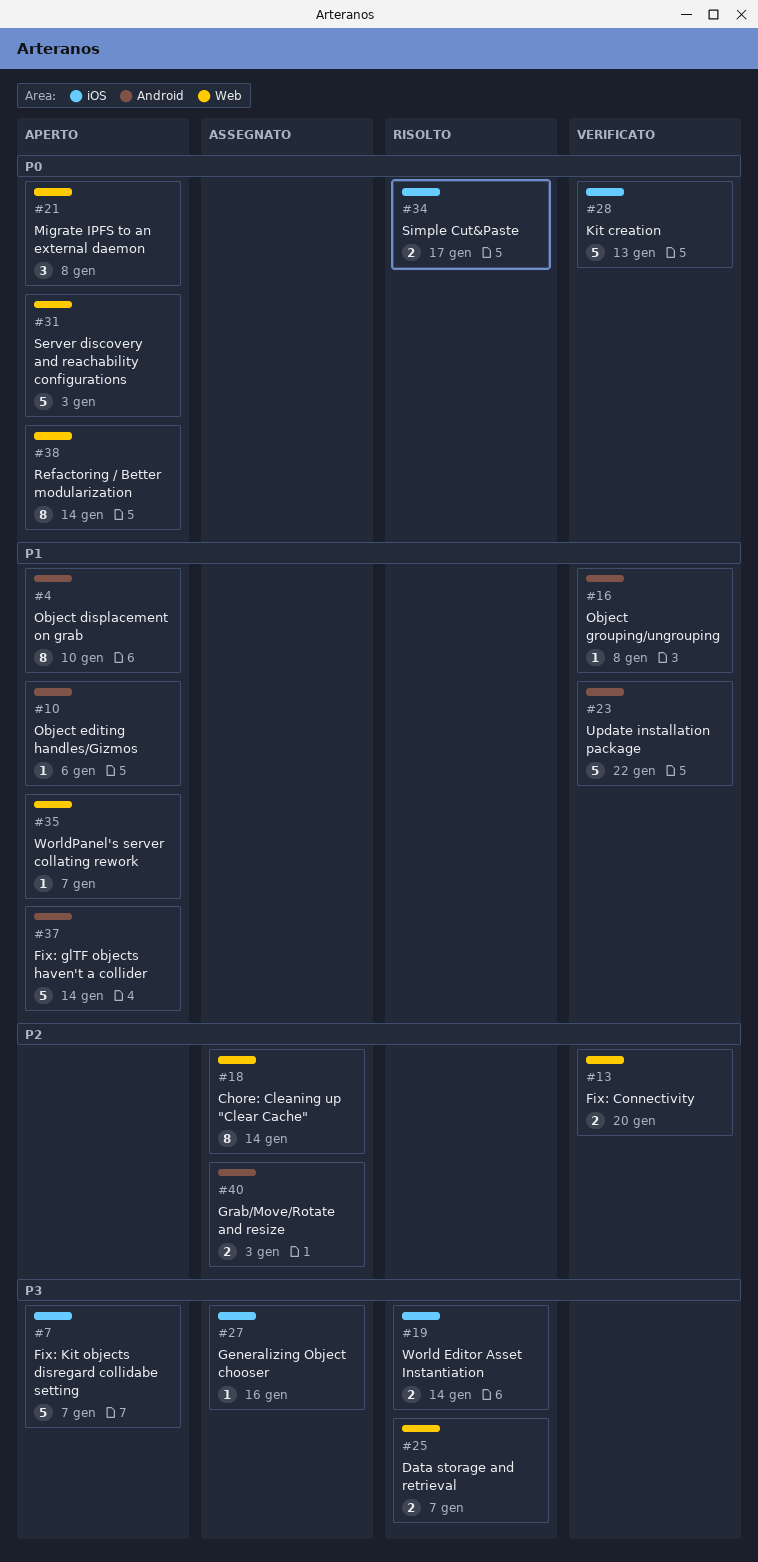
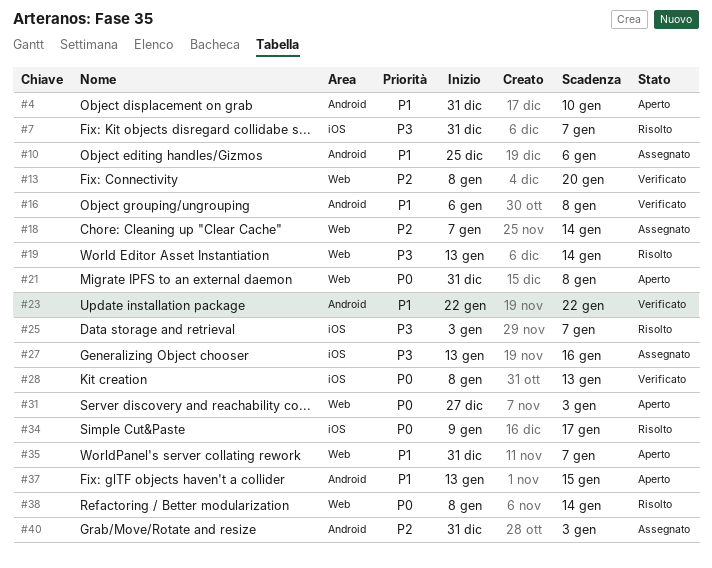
#7, status: Aperto -> Risolto
#10, status: Aperto -> Assegnato
#19, label: iOS -> Web
#25, label: Web -> iOS
#37, due: Jan 14 -> Jan 15
#38, status: Aperto -> Risolto

